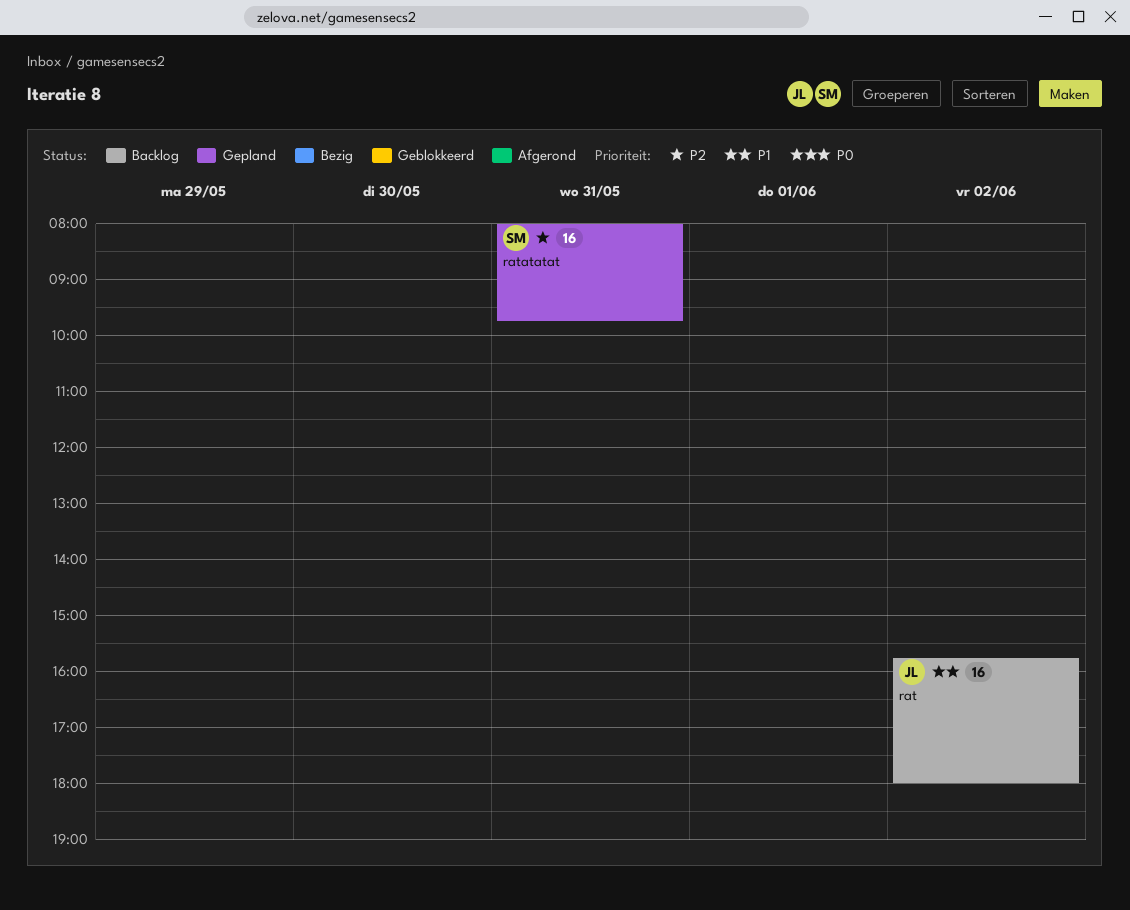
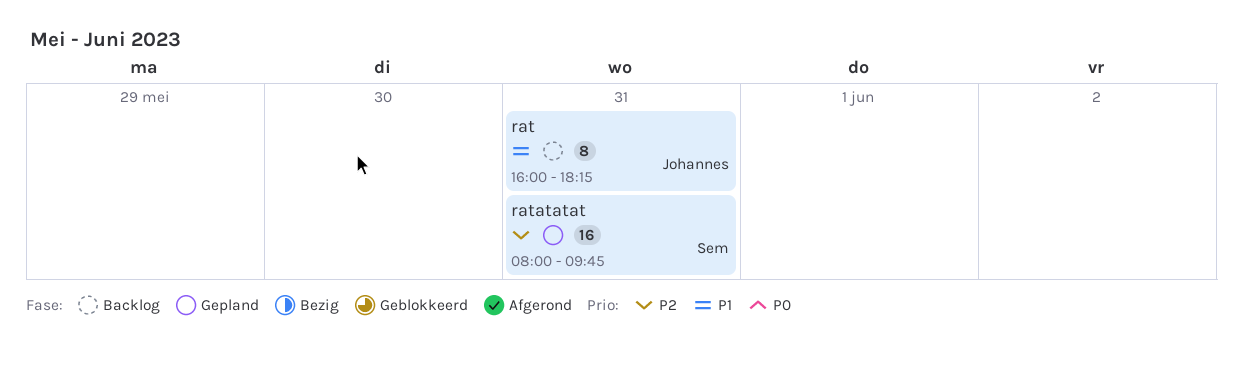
rat, estimate: 16 -> 8
rat, day: Jun 2 -> May 31
rat, begins: 15:45 -> 16:00
rat, ends: 18:00 -> 18:15

